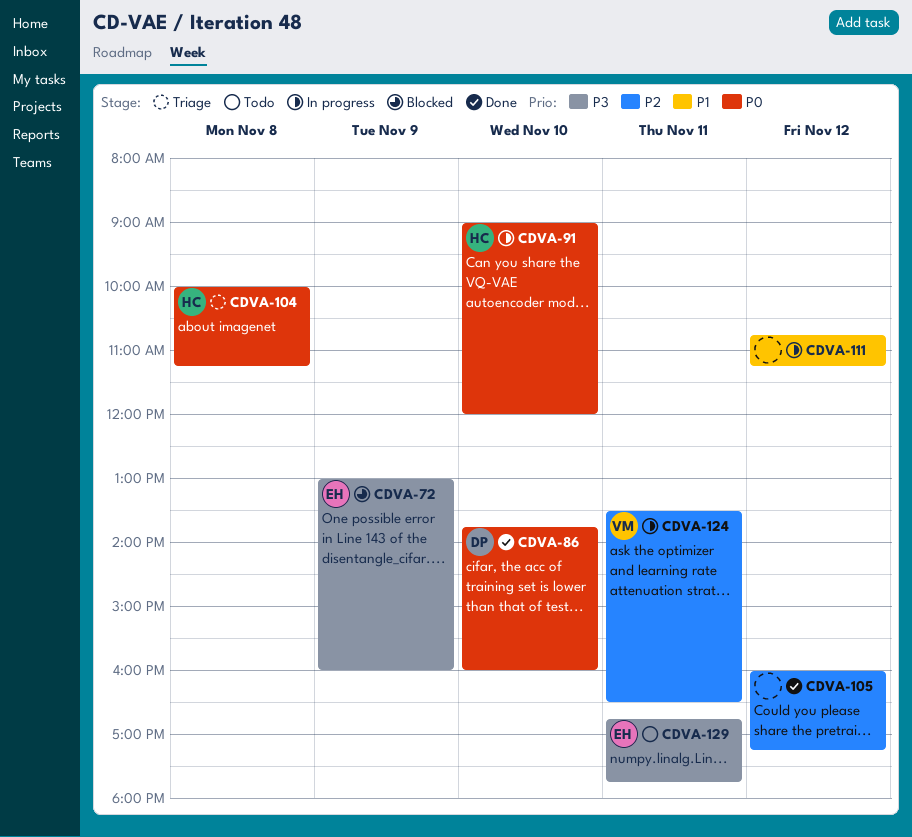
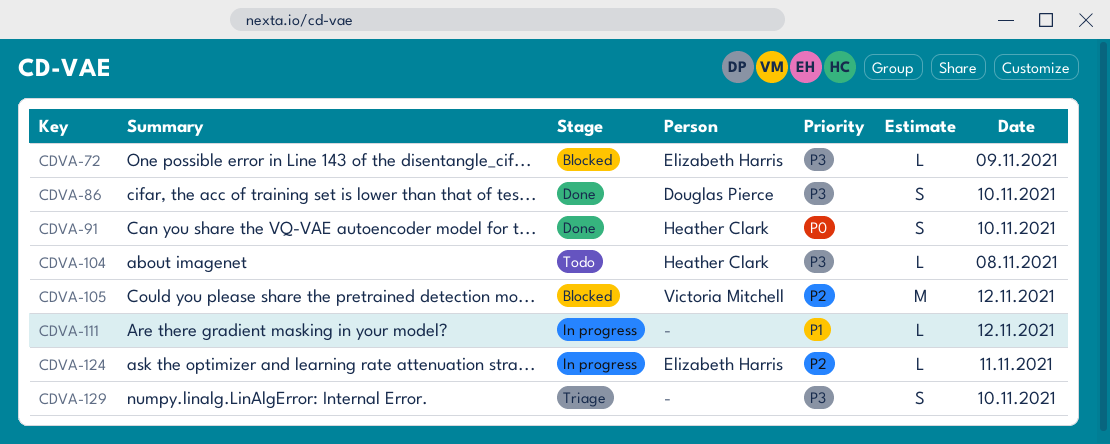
CDVA-86, priority: P0 -> P3
CDVA-91, status: In progress -> Done
CDVA-104, status: Triage -> Todo
CDVA-104, priority: P0 -> P3
CDVA-105, status: Done -> Blocked
CDVA-105, owner: none -> Victoria Mitchell
CDVA-124, owner: Victoria Mitchell -> Elizabeth Harris
CDVA-129, status: Todo -> Triage
CDVA-129, owner: Elizabeth Harris -> none
CDVA-129, day: Nov 11 -> Nov 10

